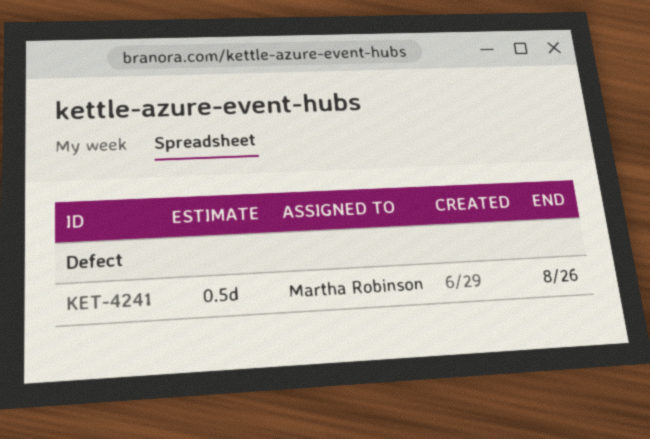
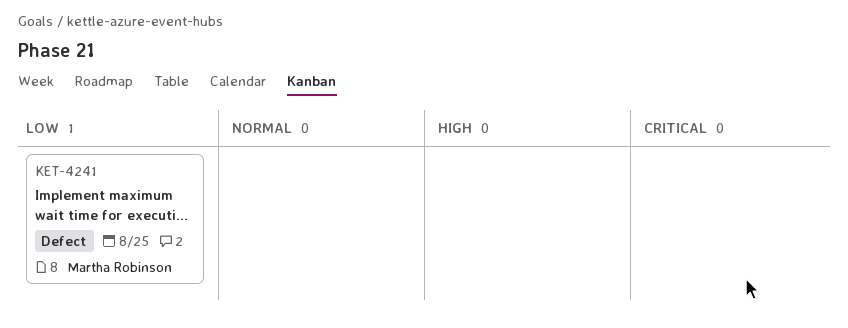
KET-4241, due: Aug 26 -> Aug 25

